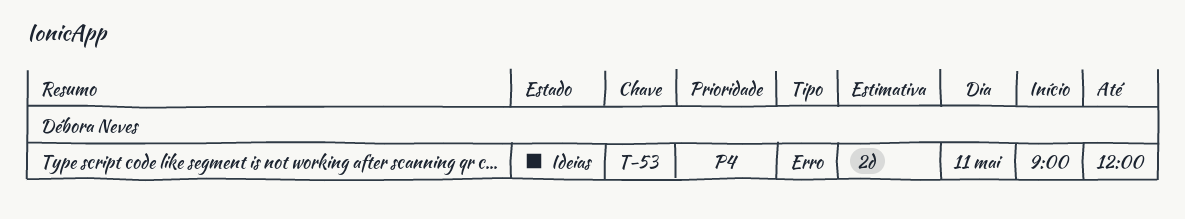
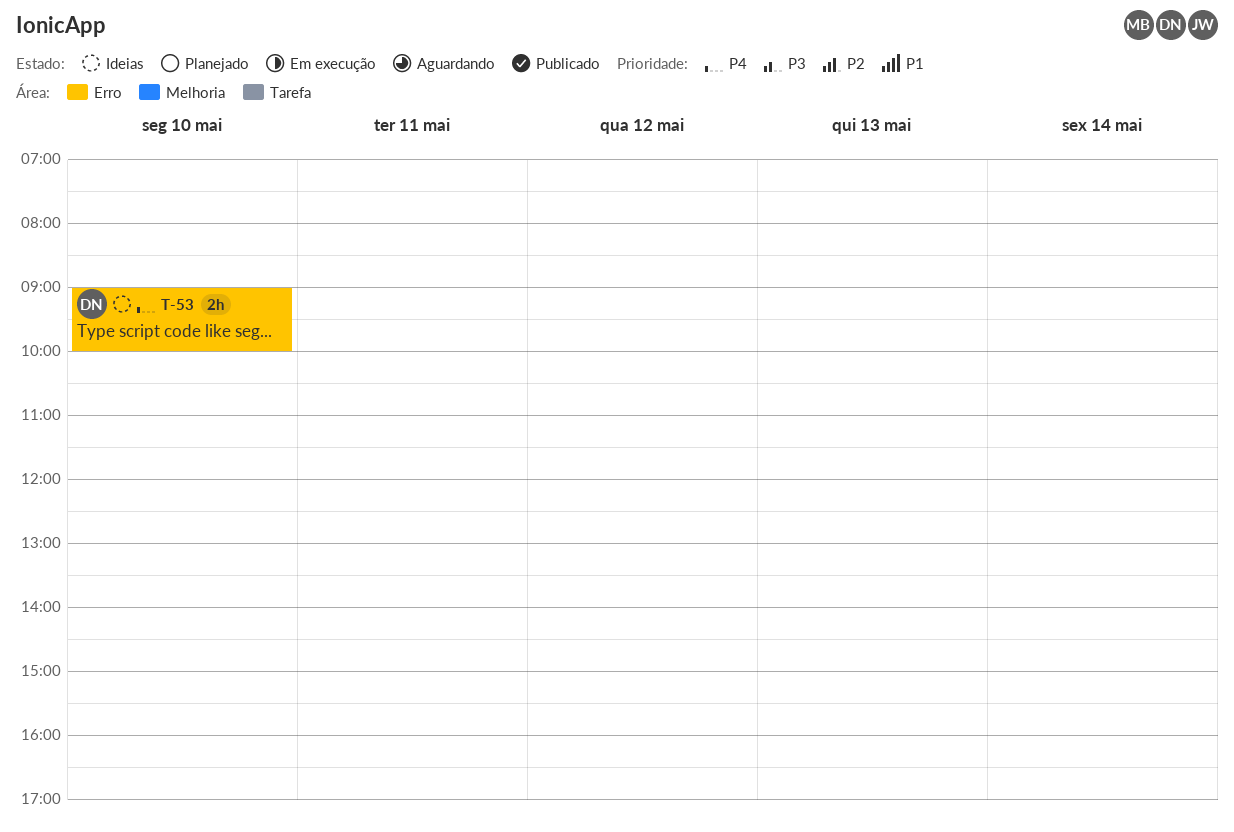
T-53, estimate: 2d -> 2h
T-53, day: May 11 -> May 10
T-53, ends: 12:00 -> 10:00

